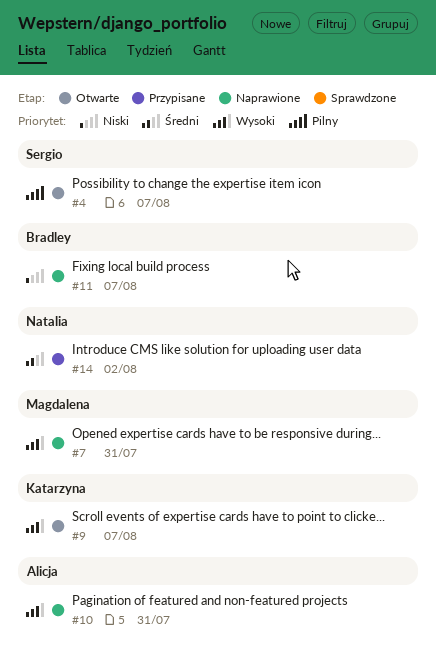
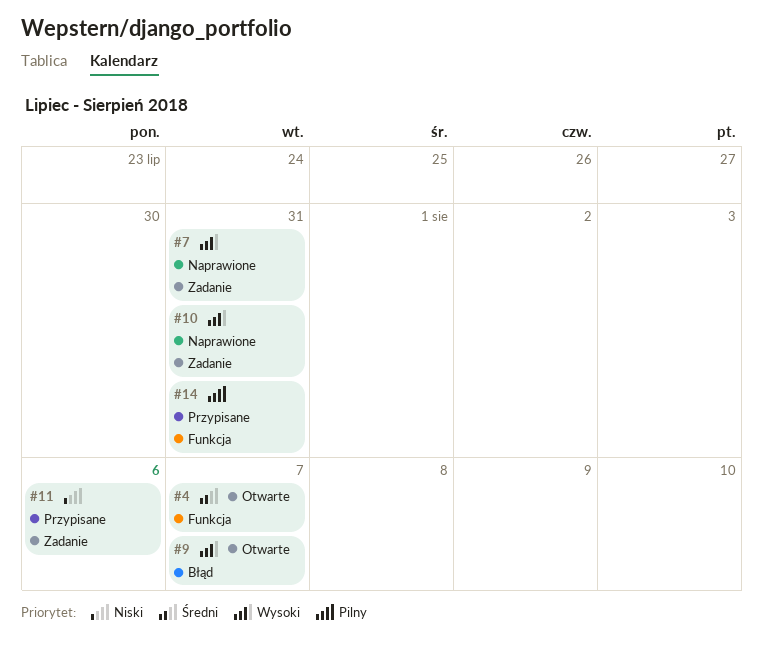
#4, priority: Pilny -> Średni
#11, status: Naprawione -> Przypisane
#11, due: Aug 7 -> Aug 6
#14, priority: Średni -> Pilny
#14, due: Aug 2 -> Jul 31

